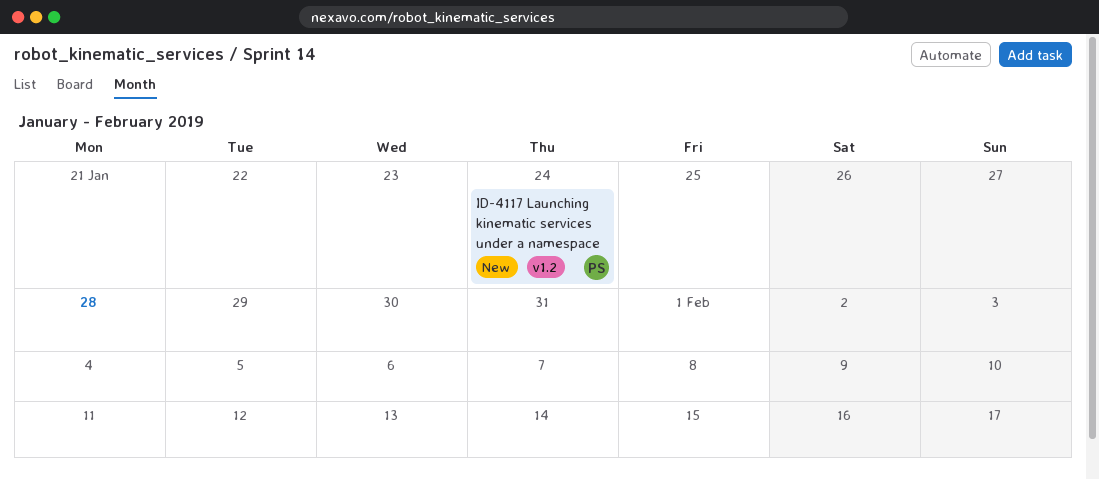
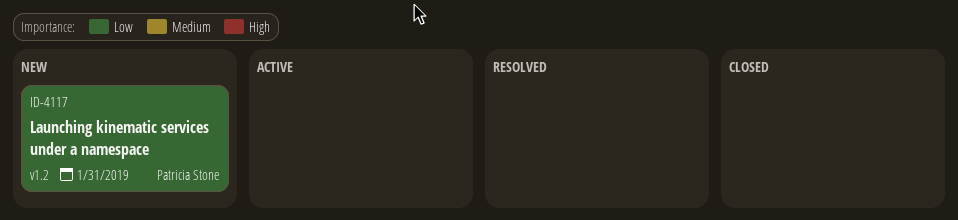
ID-4117, due: Jan 24 -> Jan 31

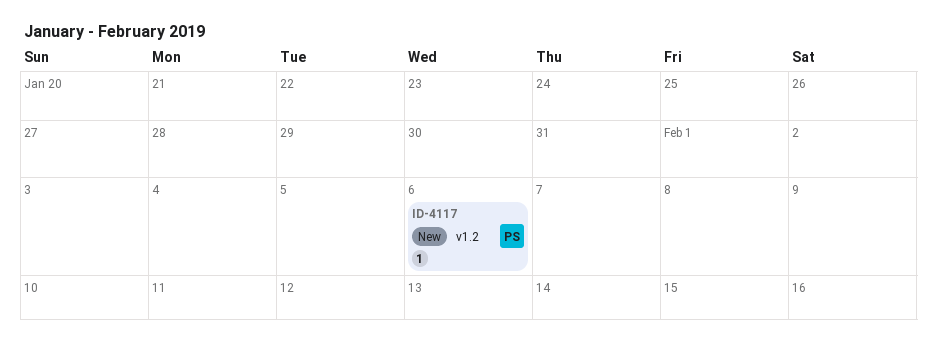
ID-4117, due: Jan 31 -> Feb 6

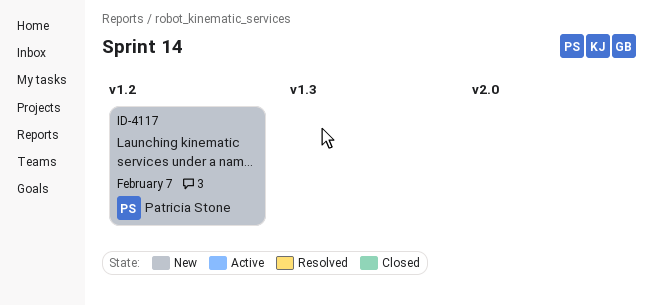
ID-4117, due: Feb 6 -> Feb 7

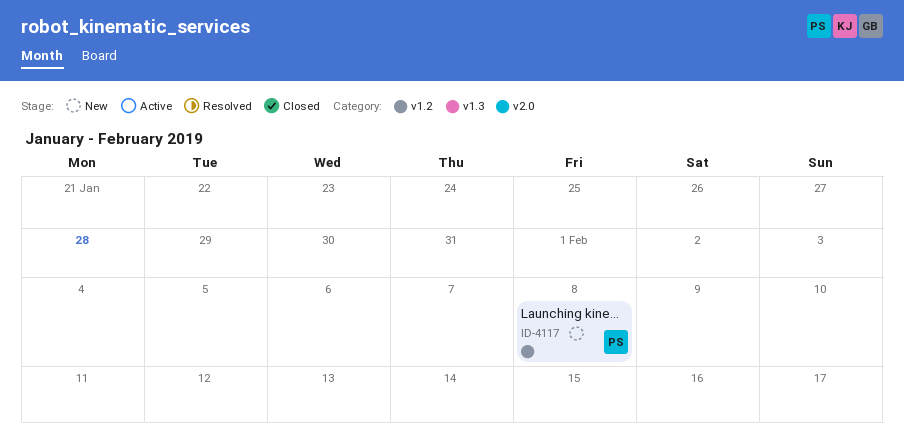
ID-4117, due: Feb 7 -> Feb 8

